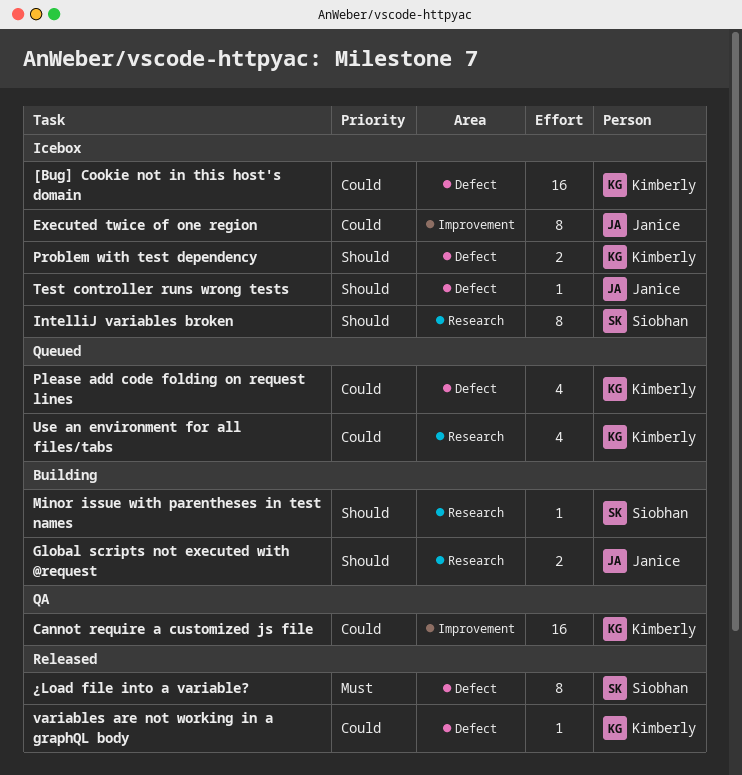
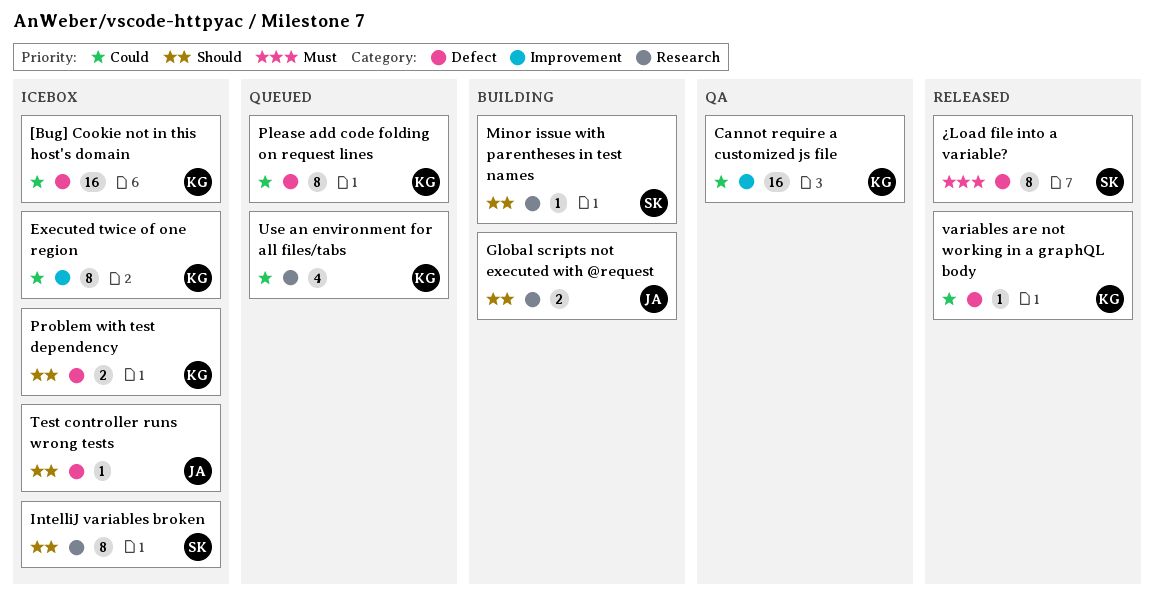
Executed twice of one region, owner: Janice -> Kimberly
Please add code folding on request lines, estimate: 4 -> 8

